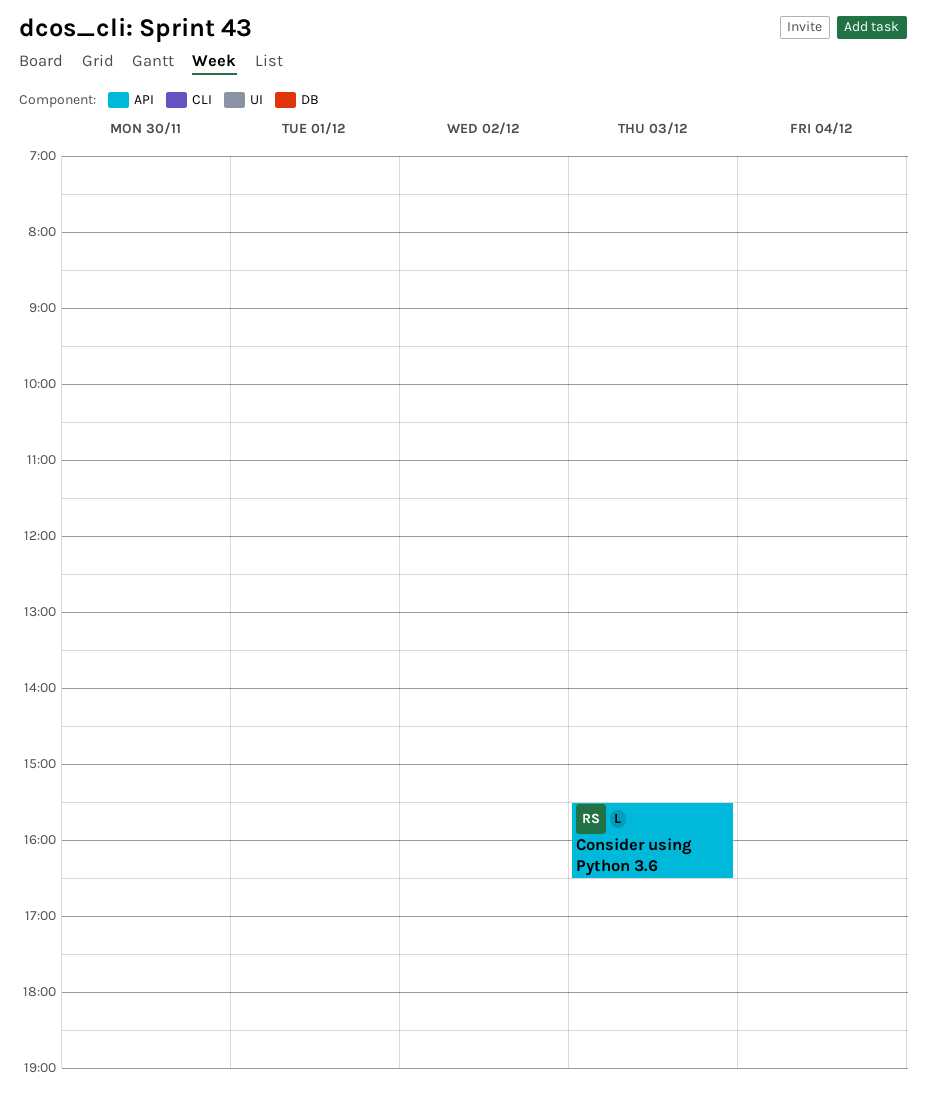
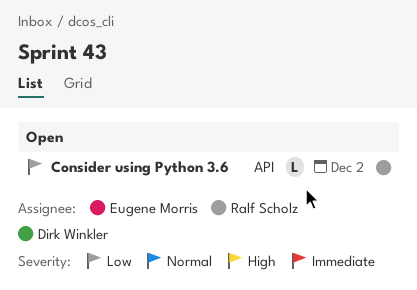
Consider using Python 3.6, day: Dec 3 -> Dec 2

